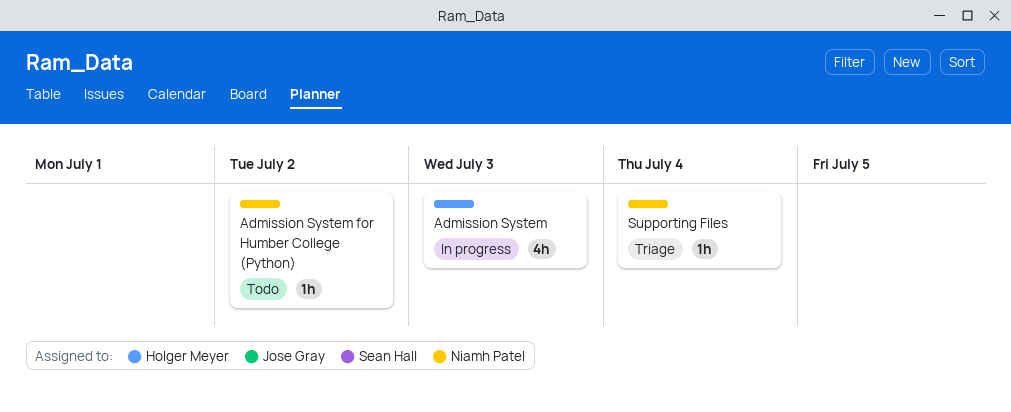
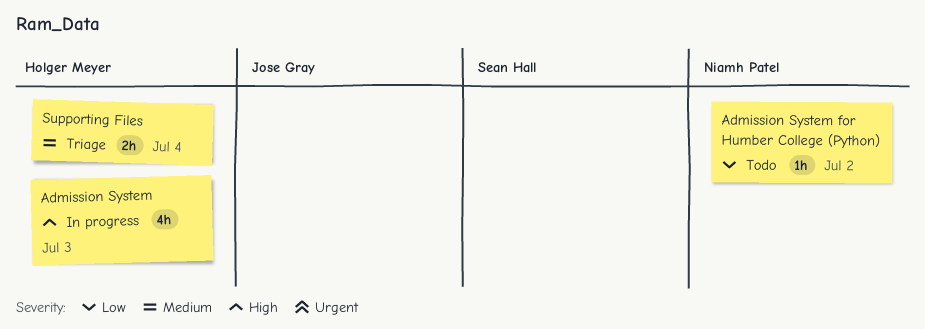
Supporting Files, owner: Niamh Patel -> Holger Meyer
Supporting Files, estimate: 1h -> 2h

